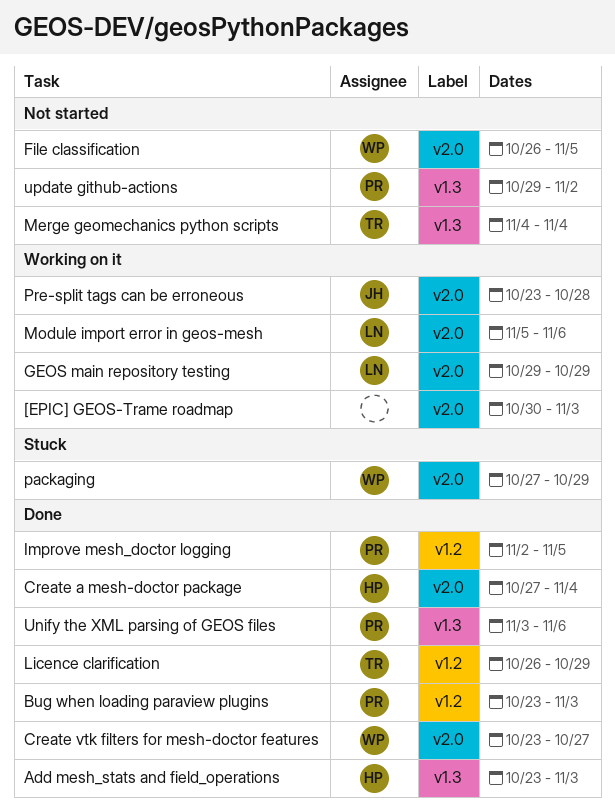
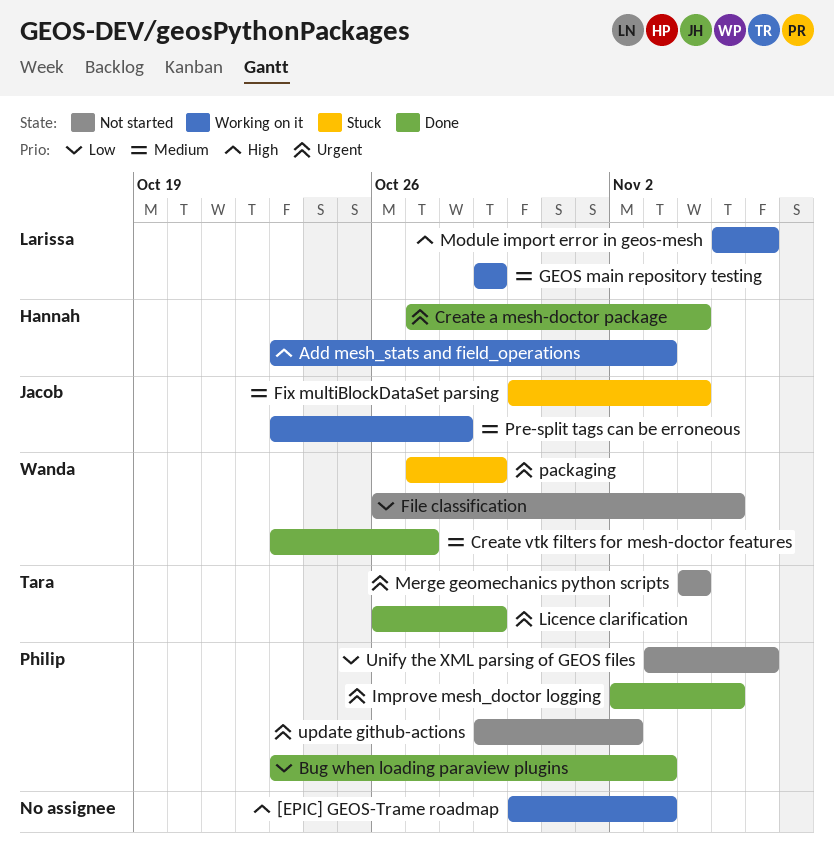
Add mesh_stats and field_operations, status: Done -> Working on it
Fix multiBlockDataSet parsing: none -> present
Unify the XML parsing of GEOS files, status: Done -> Not started

